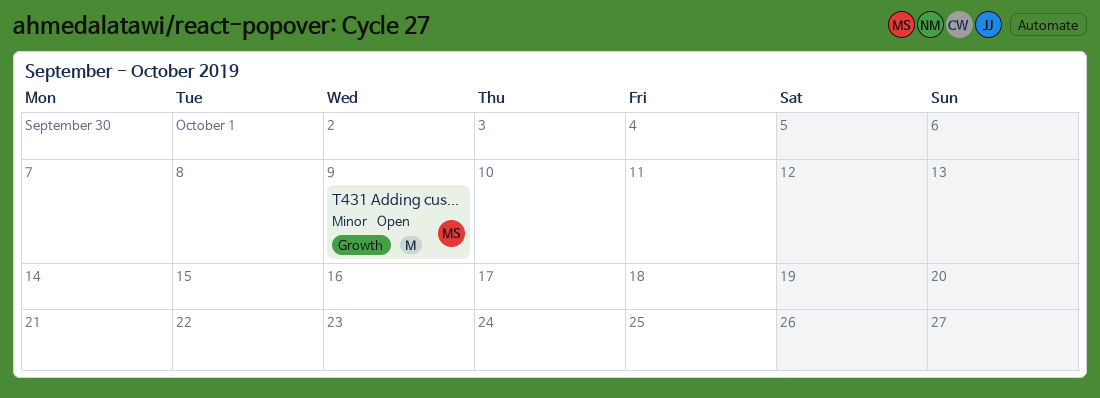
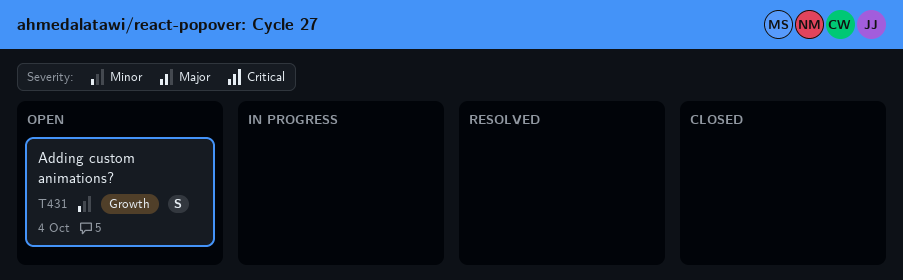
T431, estimate: M -> S
T431, due: Oct 9 -> Oct 4

